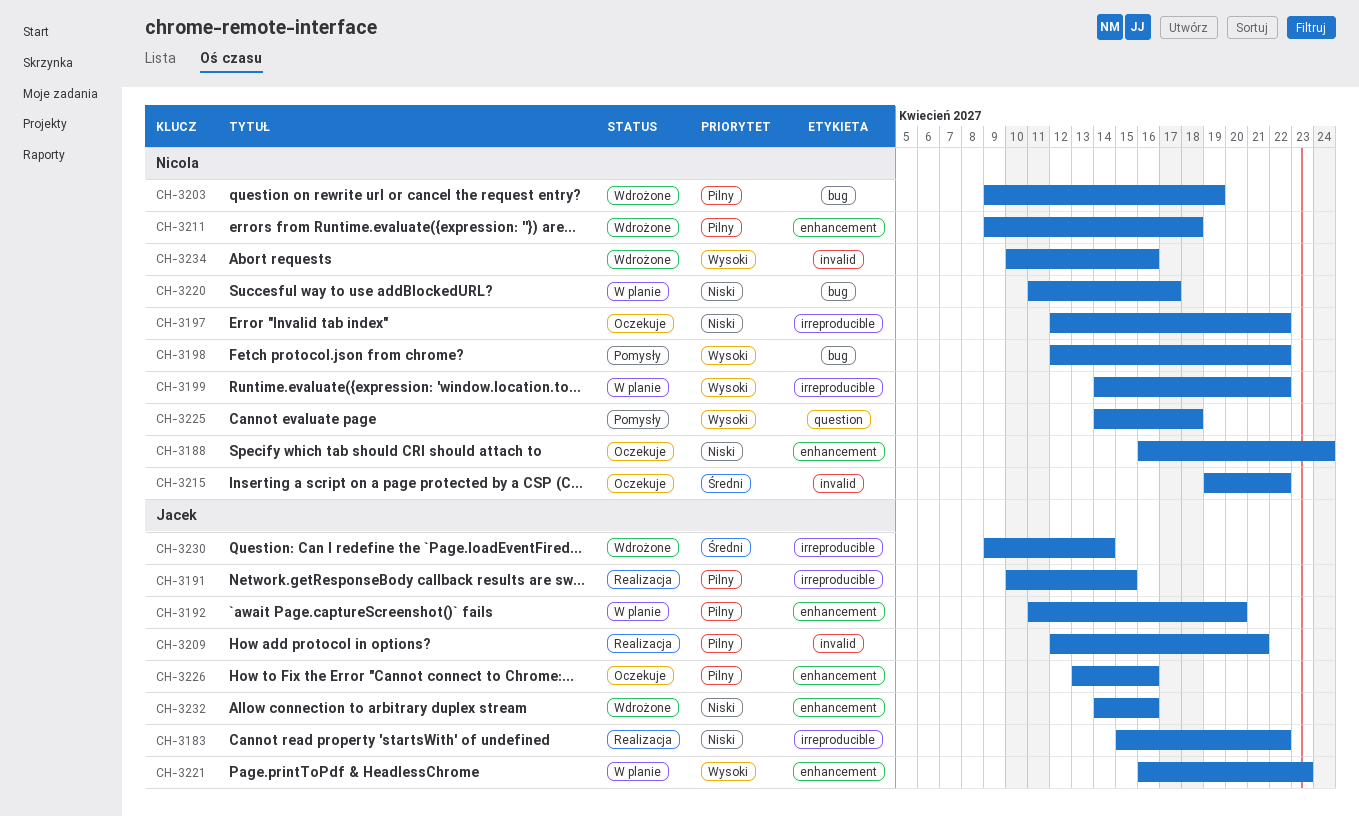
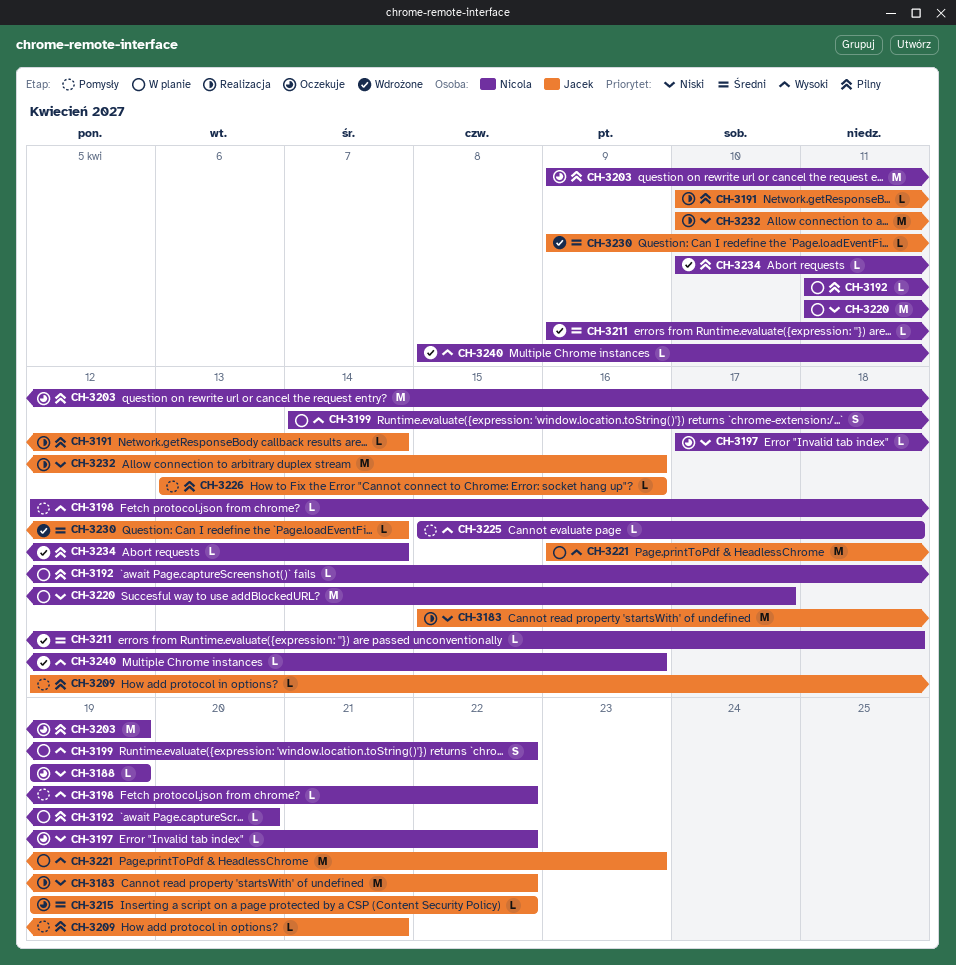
CH-3188, start: Apr 16 -> Apr 19
CH-3188, due: Apr 24 -> Apr 19
CH-3191, due: Apr 15 -> Apr 14
CH-3192, owner: Jacek -> Nicola
CH-3197, start: Apr 12 -> Apr 17
CH-3203, status: Wdrożone -> Oczekuje
CH-3209, status: Realizacja -> Pomysły
CH-3211, priority: Pilny -> Średni
CH-3215, owner: Nicola -> Jacek
CH-3225, start: Apr 14 -> Apr 15
CH-3226, status: Oczekuje -> Pomysły
CH-3232, status: Wdrożone -> Realizacja
CH-3232, start: Apr 14 -> Apr 10
CH-3234, priority: Wysoki -> Pilny
CH-3234, due: Apr 16 -> Apr 14
CH-3240: none -> present

